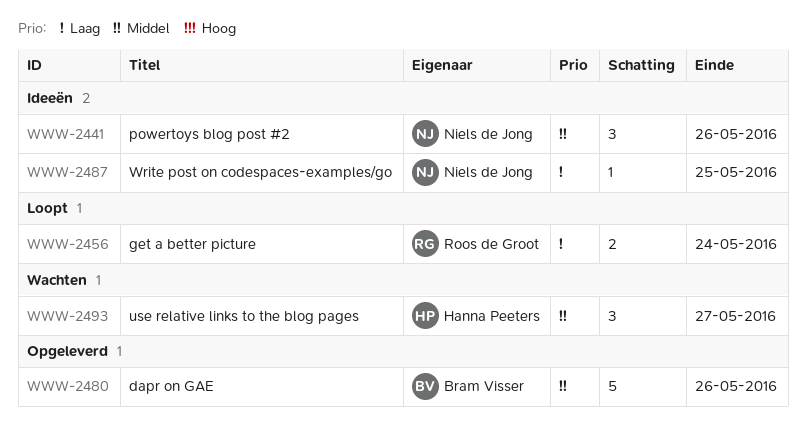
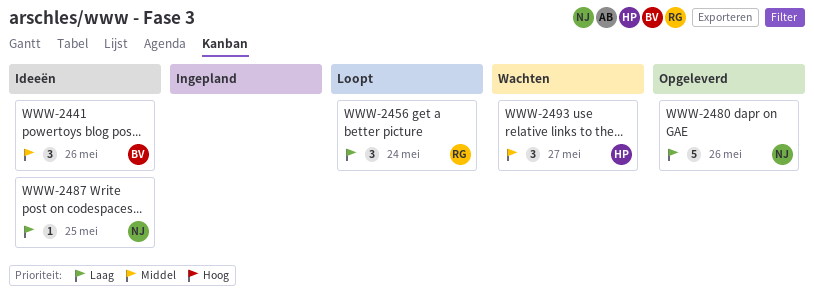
WWW-2441, owner: Niels de Jong -> Bram Visser
WWW-2456, estimate: 2 -> 3
WWW-2480, owner: Bram Visser -> Niels de Jong
WWW-2480, priority: Middel -> Laag

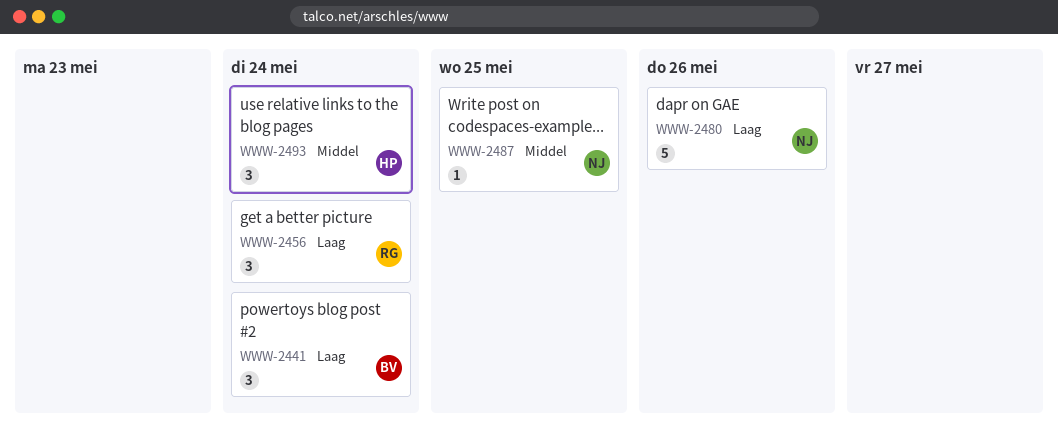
WWW-2441, priority: Middel -> Laag
WWW-2441, due: May 26 -> May 24
WWW-2487, priority: Laag -> Middel
WWW-2493, due: May 27 -> May 24

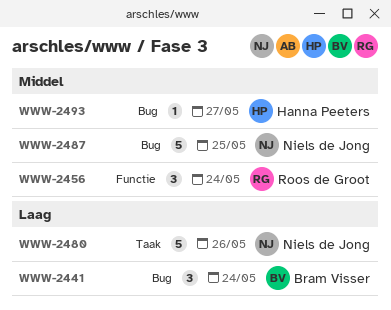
WWW-2456, priority: Laag -> Middel
WWW-2487, estimate: 1 -> 5
WWW-2493, estimate: 3 -> 1
WWW-2493, due: May 24 -> May 27

